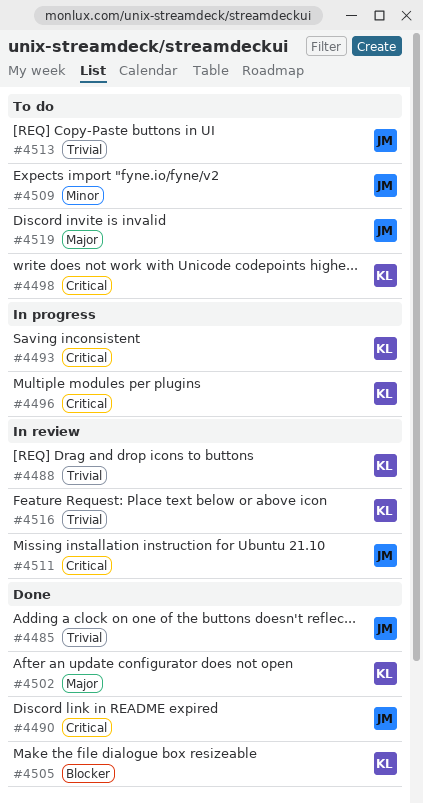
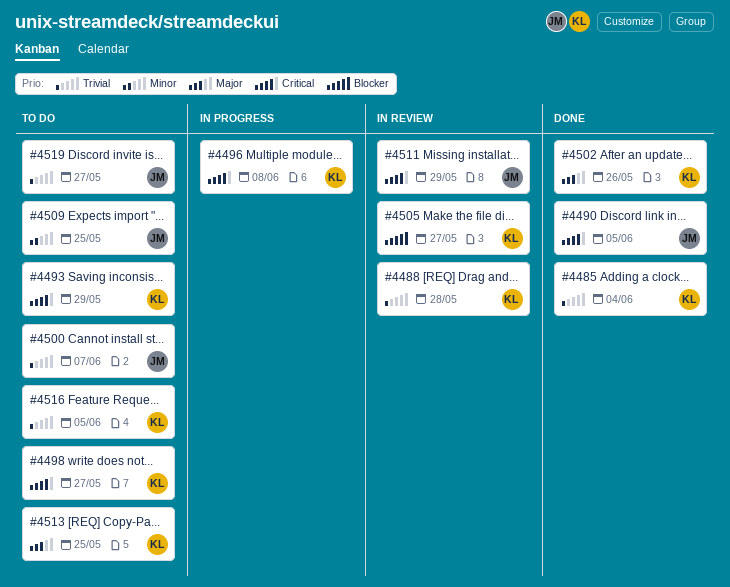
#4485, owner: JM -> KL
#4493, status: In progress -> To do
#4500: none -> present
#4505, status: Done -> In review
#4513, owner: JM -> KL
#4513, priority: Trivial -> Major
#4516, status: In review -> To do
#4519, priority: Major -> Trivial

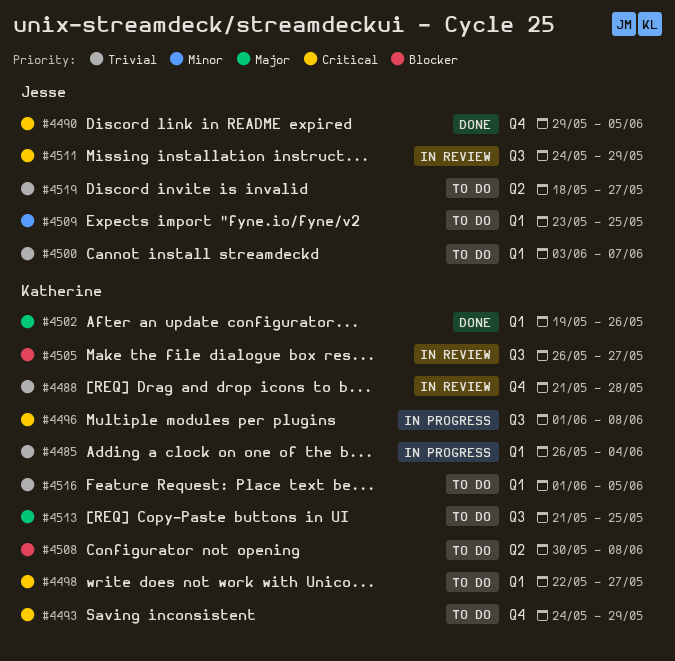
#4485, status: Done -> In progress
#4508: none -> present

